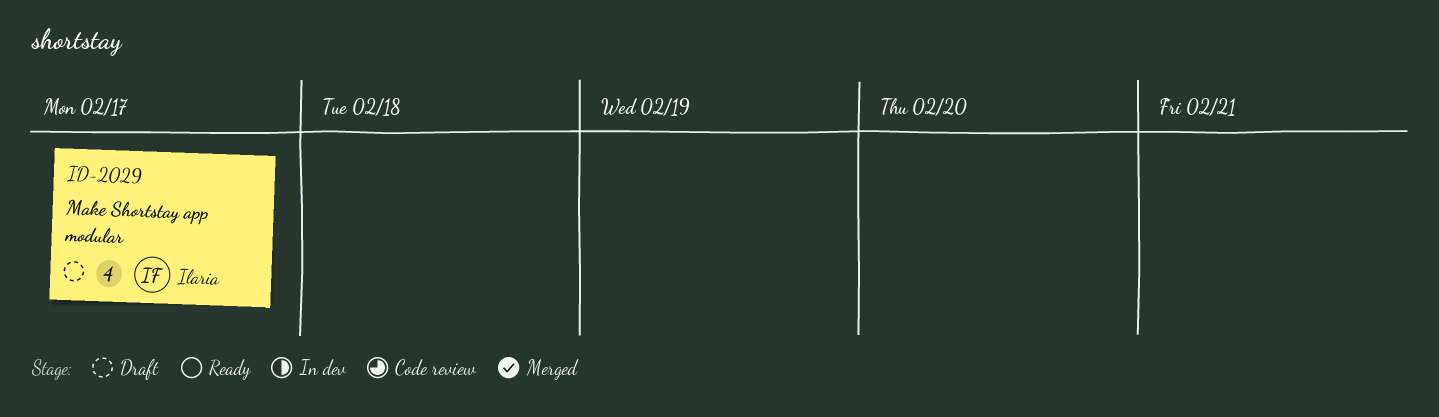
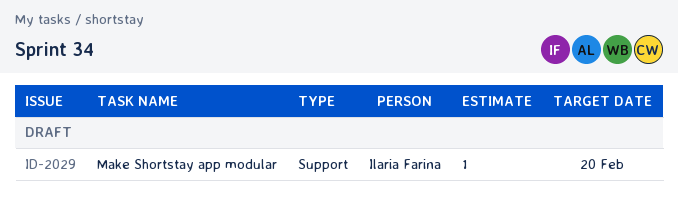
ID-2029, estimate: 4 -> 1
ID-2029, due: Feb 17 -> Feb 20

